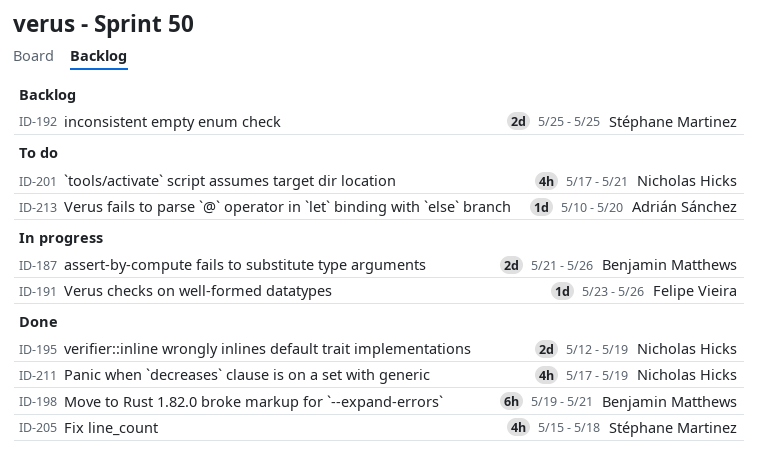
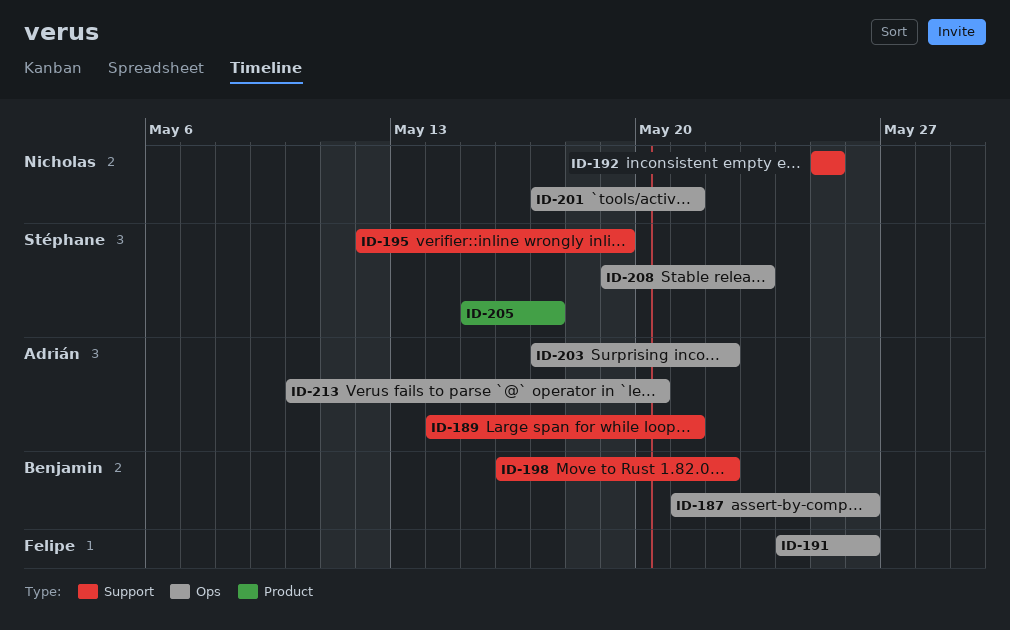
ID-189: none -> present
ID-191, start: May 23 -> May 24
ID-192, owner: Stéphane Martinez -> Nicholas Hicks
ID-195, owner: Nicholas Hicks -> Stéphane Martinez
ID-198, start: May 19 -> May 16
ID-198, due: May 21 -> May 22
ID-203: none -> present
ID-205, due: May 18 -> May 17
ID-208: none -> present
ID-211: present -> none

